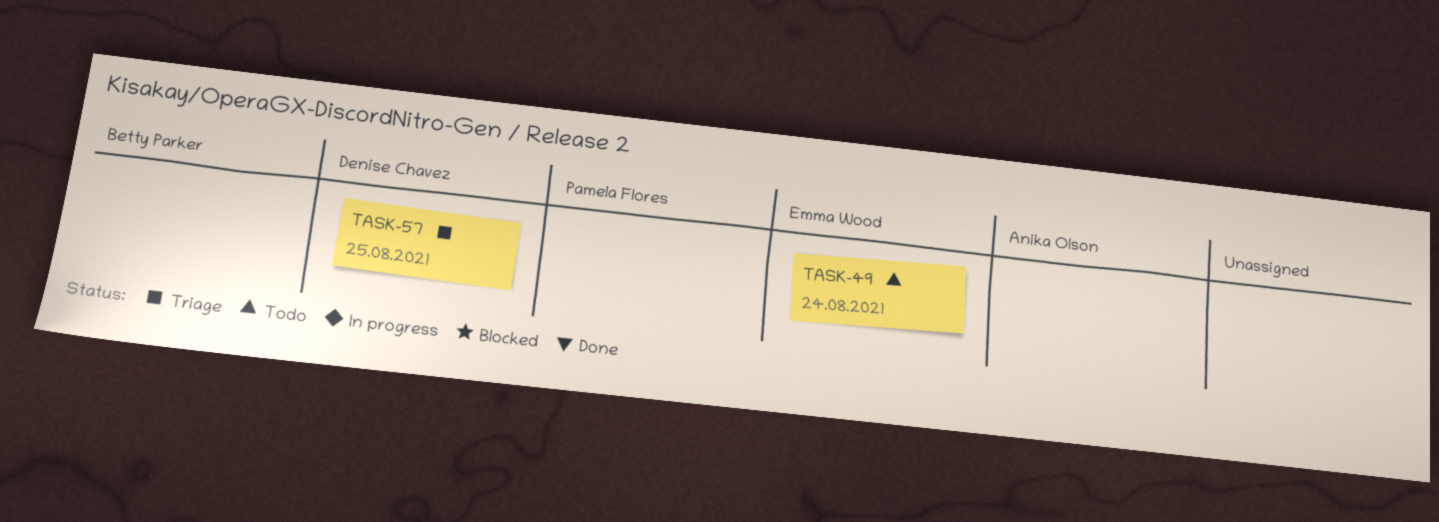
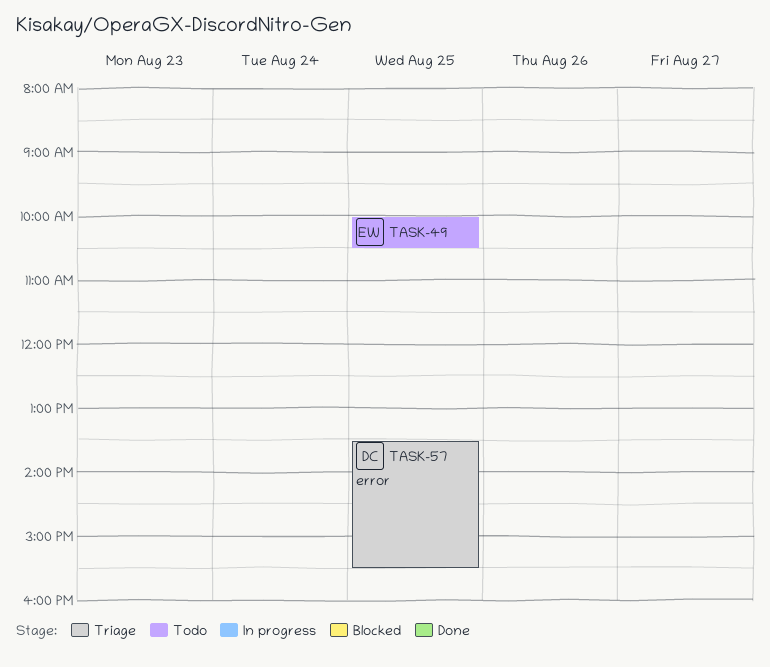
TASK-49, day: Aug 24 -> Aug 25

